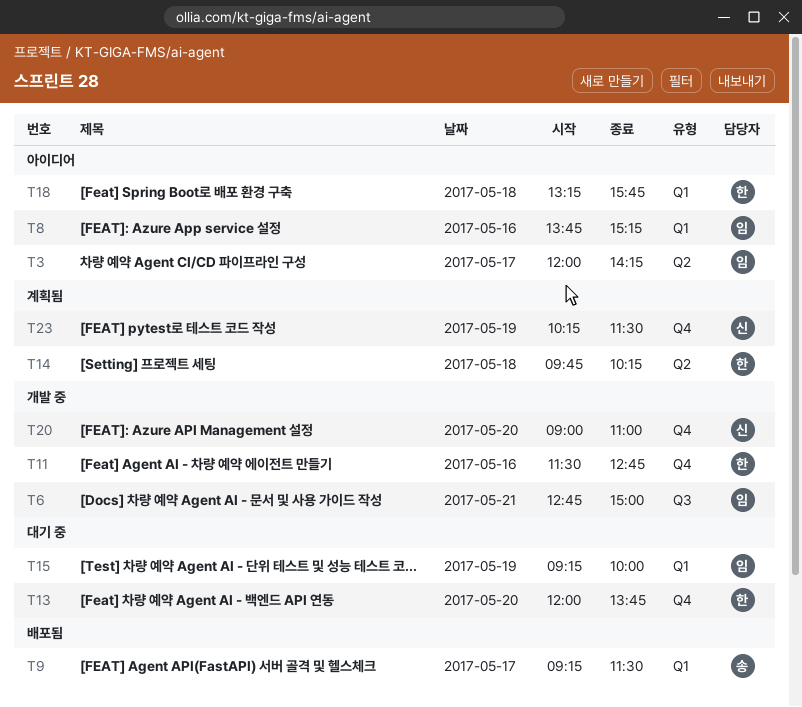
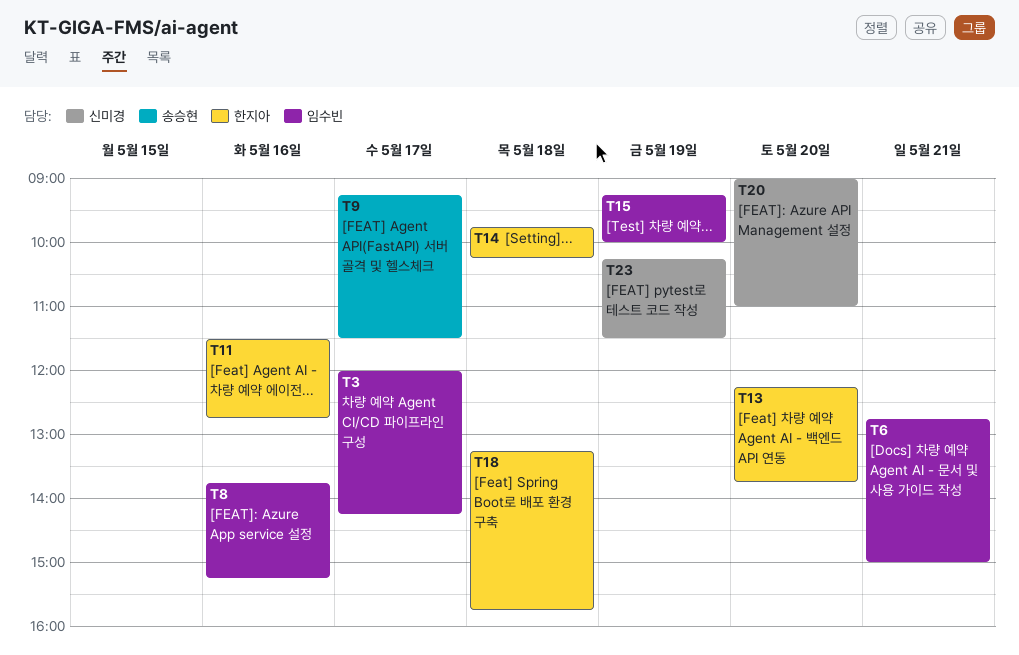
T13, begins: 12:00 -> 12:15

